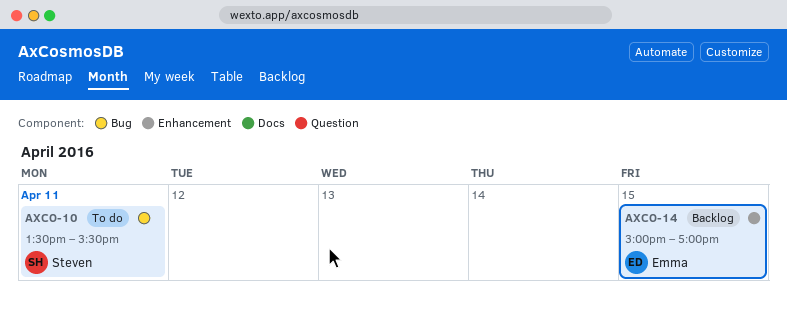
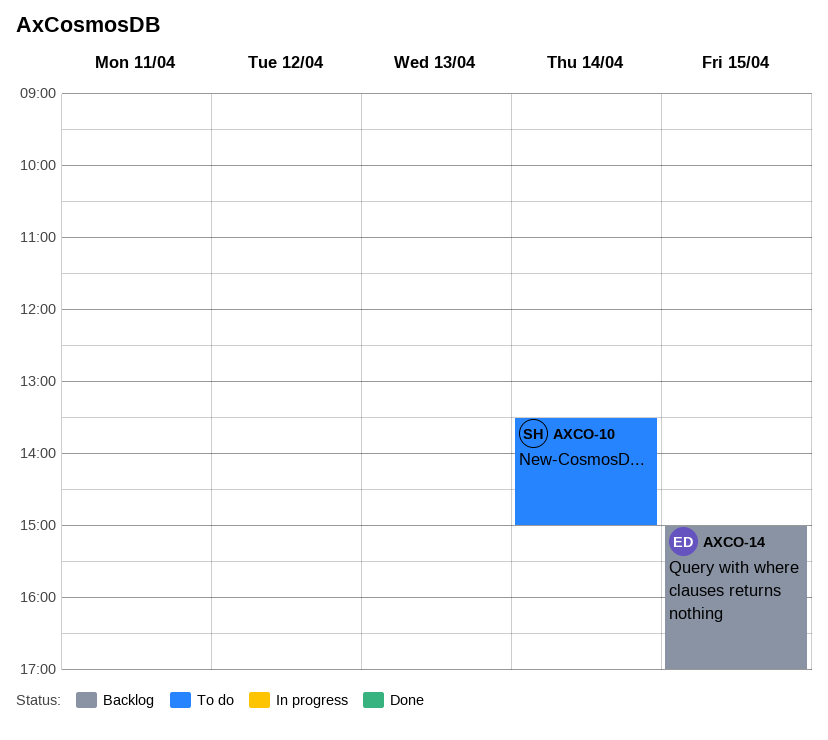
AXCO-10, day: Apr 11 -> Apr 14
AXCO-10, ends: 15:30 -> 15:00

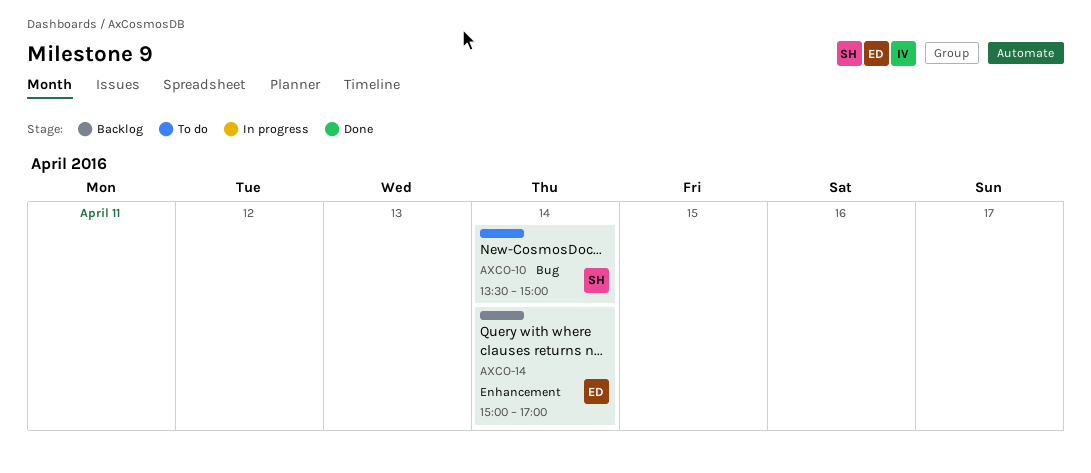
AXCO-14, day: Apr 15 -> Apr 14

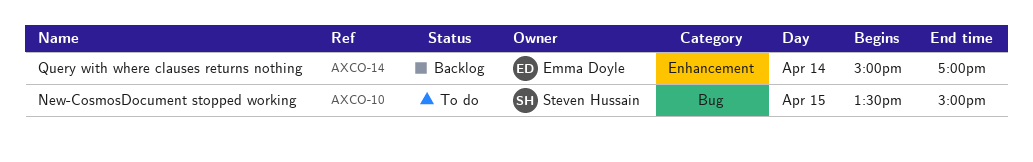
AXCO-10, day: Apr 14 -> Apr 15

